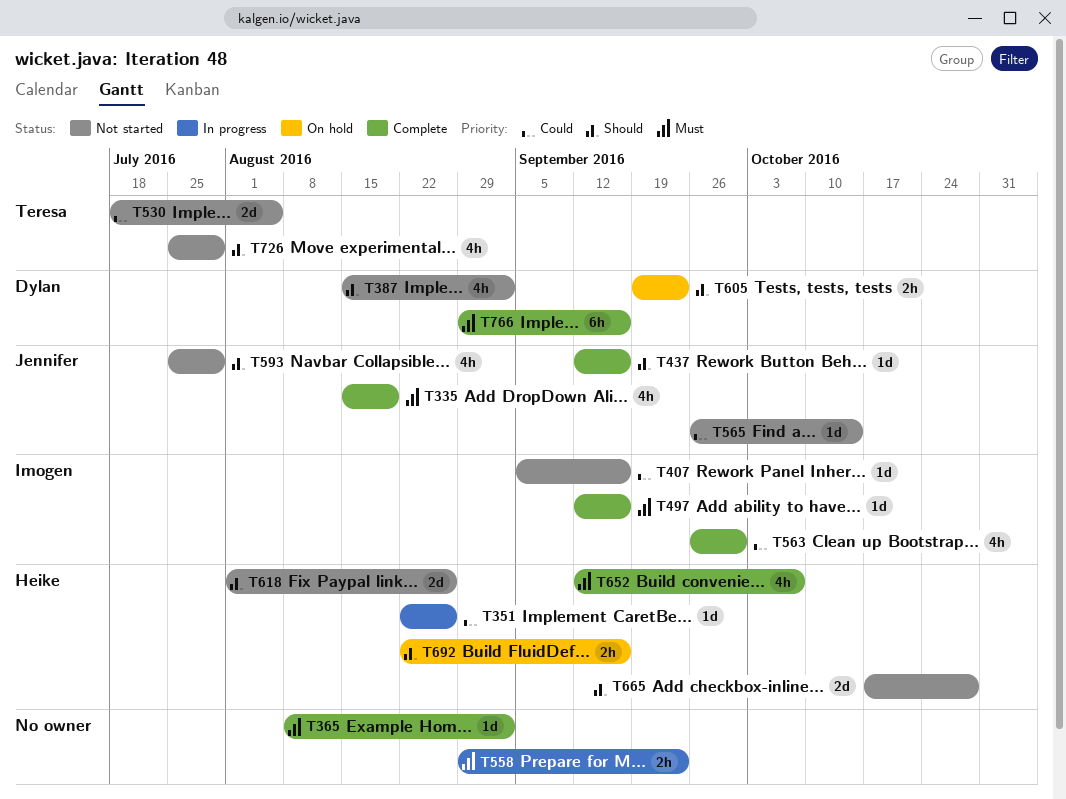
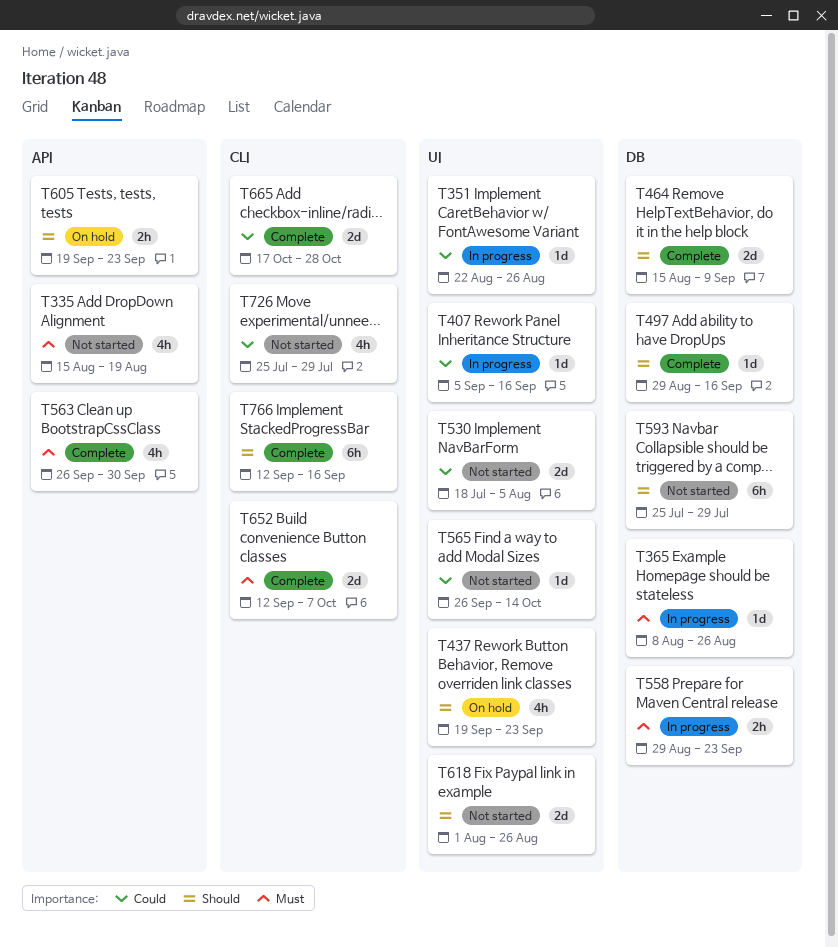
T335, status: Complete -> Not started
T365, status: Complete -> In progress
T365, due: Sep 2 -> Aug 26
T387: present -> none
T407, status: Not started -> In progress
T437, status: Complete -> On hold
T437, estimate: 1d -> 4h
T437, start: Sep 12 -> Sep 19
T437, due: Sep 16 -> Sep 23
T464: none -> present
T497, priority: Must -> Should
T497, start: Sep 12 -> Aug 29
T563, priority: Could -> Must
T593, estimate: 4h -> 6h
T652, estimate: 4h -> 2d
T665, status: Not started -> Complete
T665, priority: Should -> Could
T692: present -> none
T726, priority: Should -> Could
T766, priority: Must -> Should
T766, start: Aug 29 -> Sep 12

